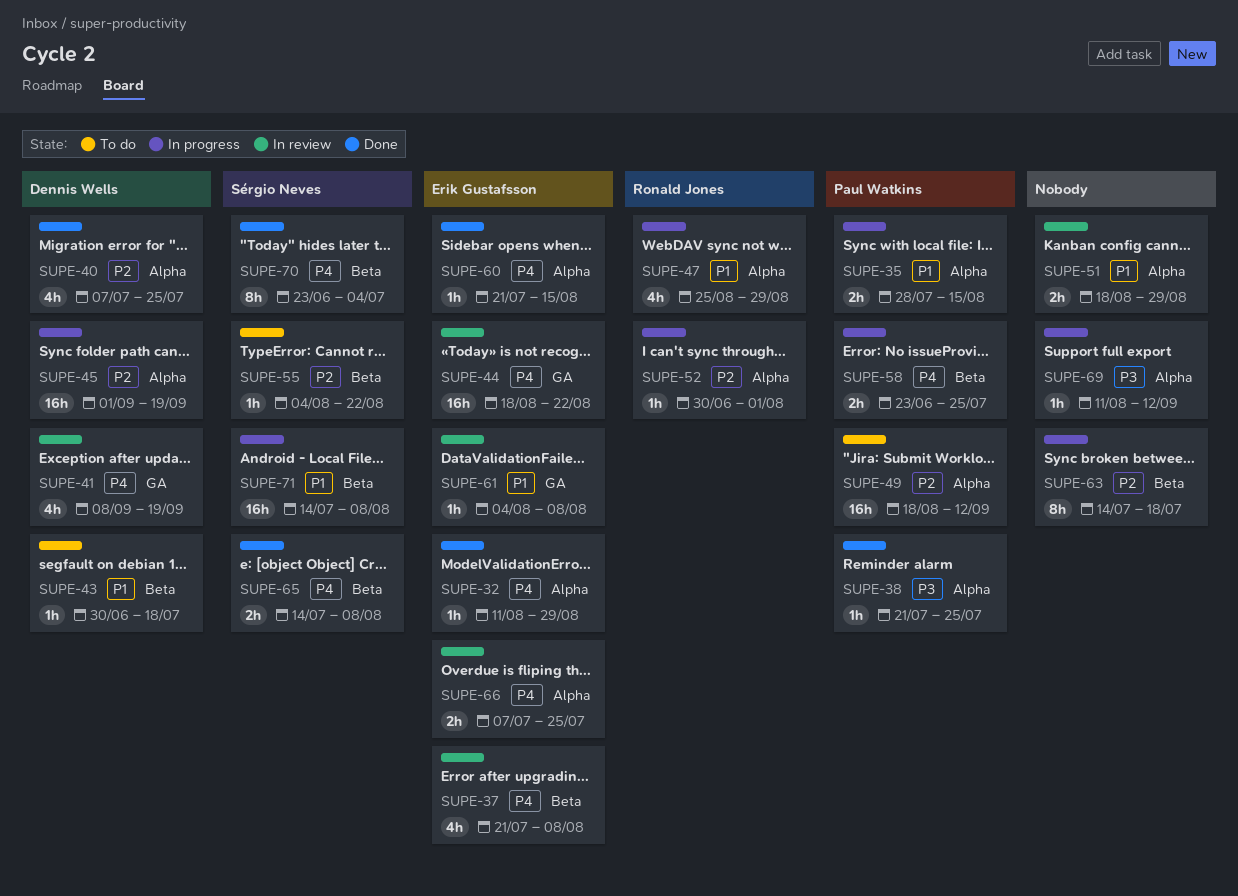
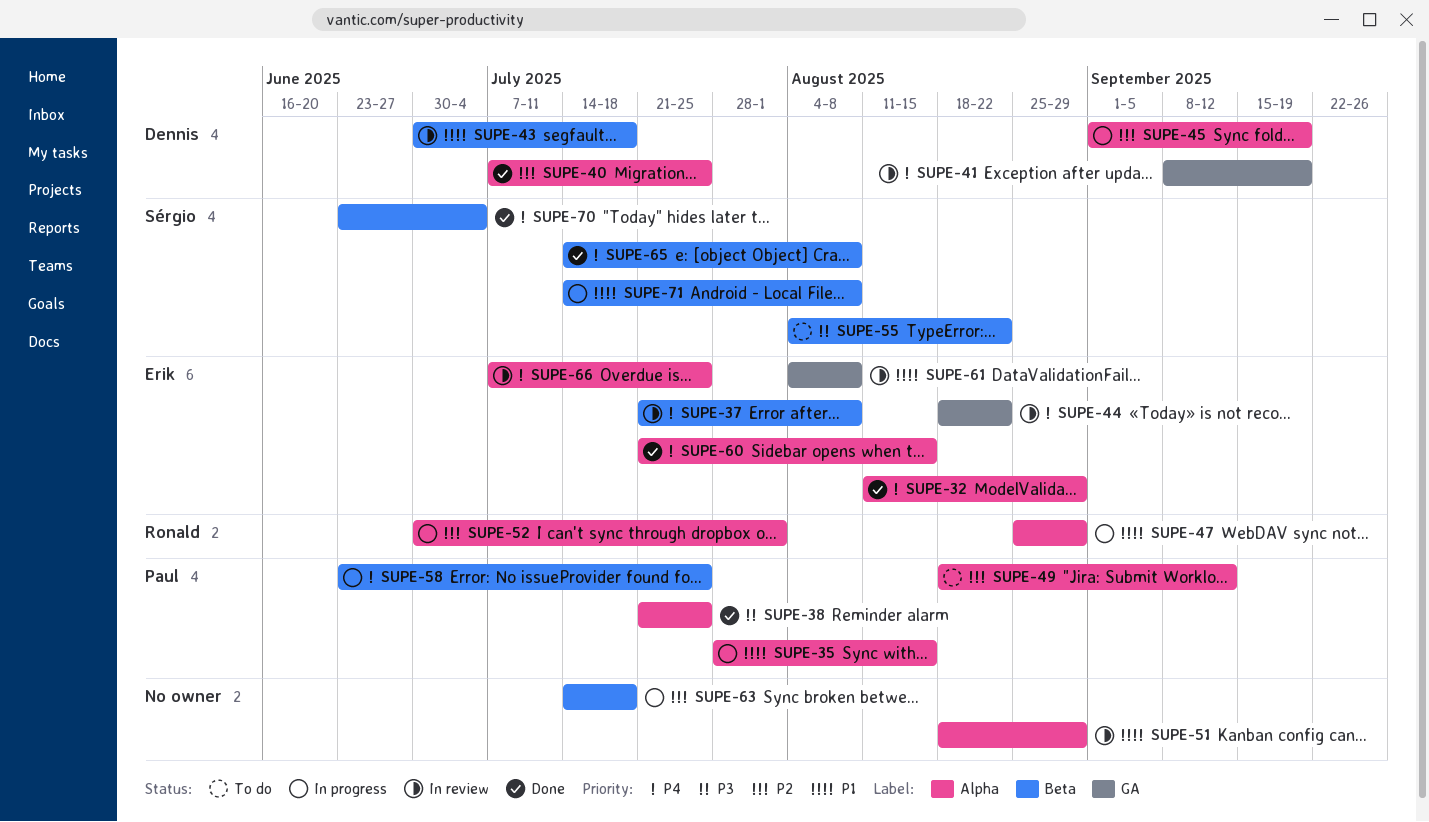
SUPE-43, status: To do -> In review
SUPE-55, priority: P2 -> P3
SUPE-69: present -> none

